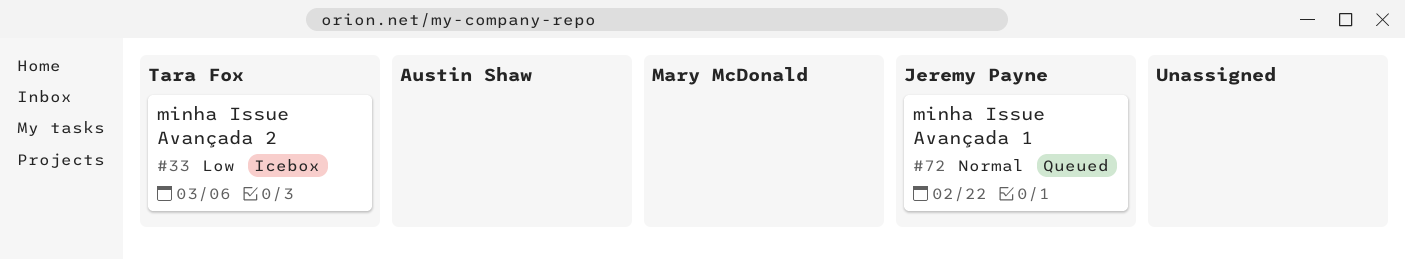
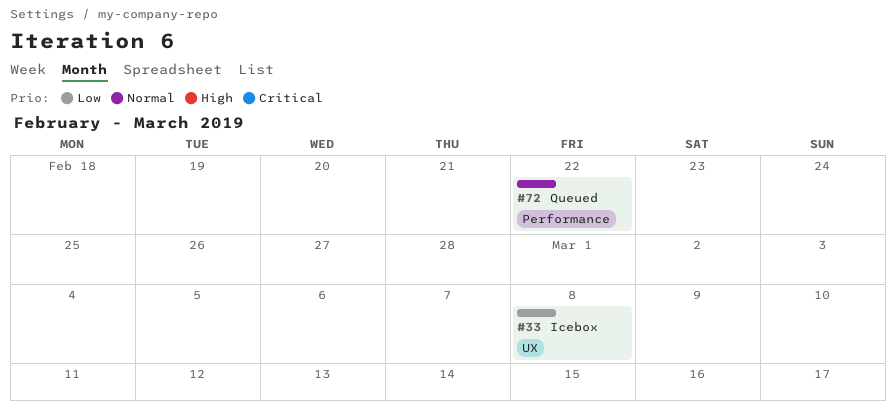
#33, due: Mar 6 -> Mar 8

